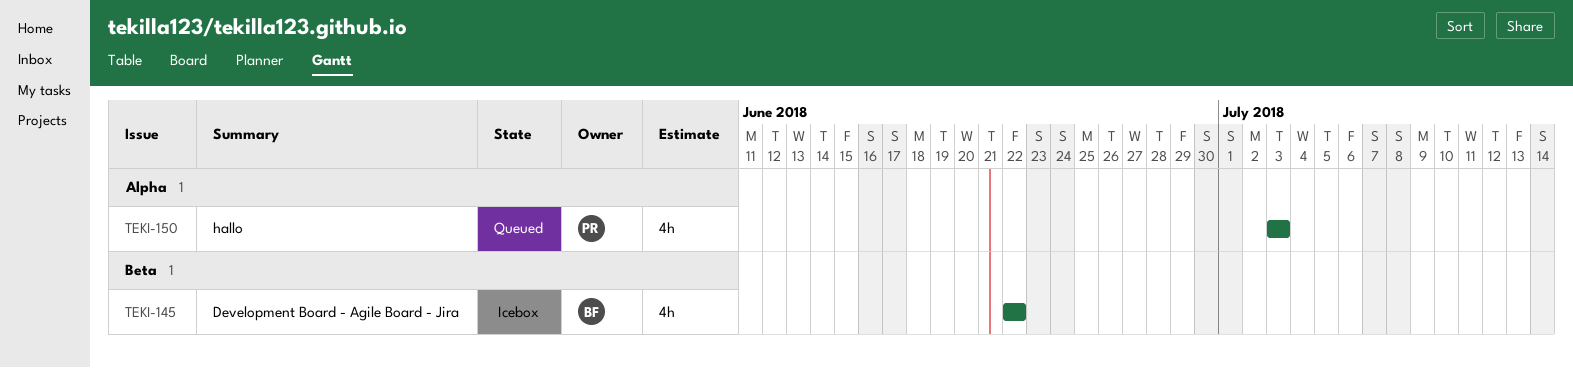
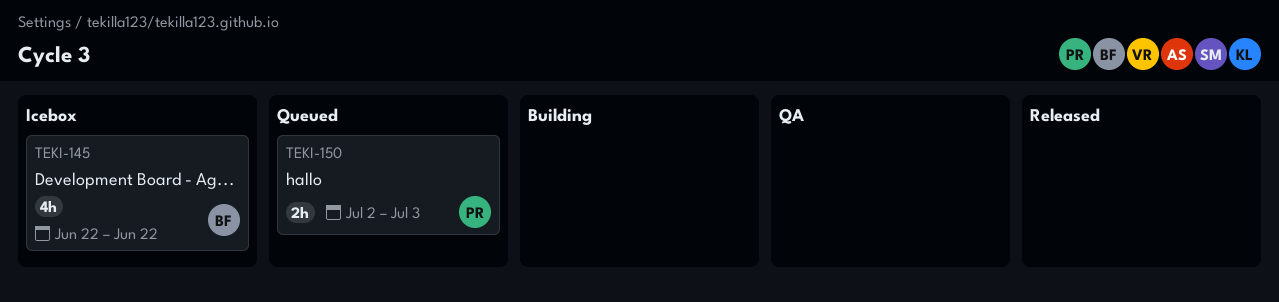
TEKI-150, estimate: 4h -> 2h
TEKI-150, start: Jul 3 -> Jul 2

